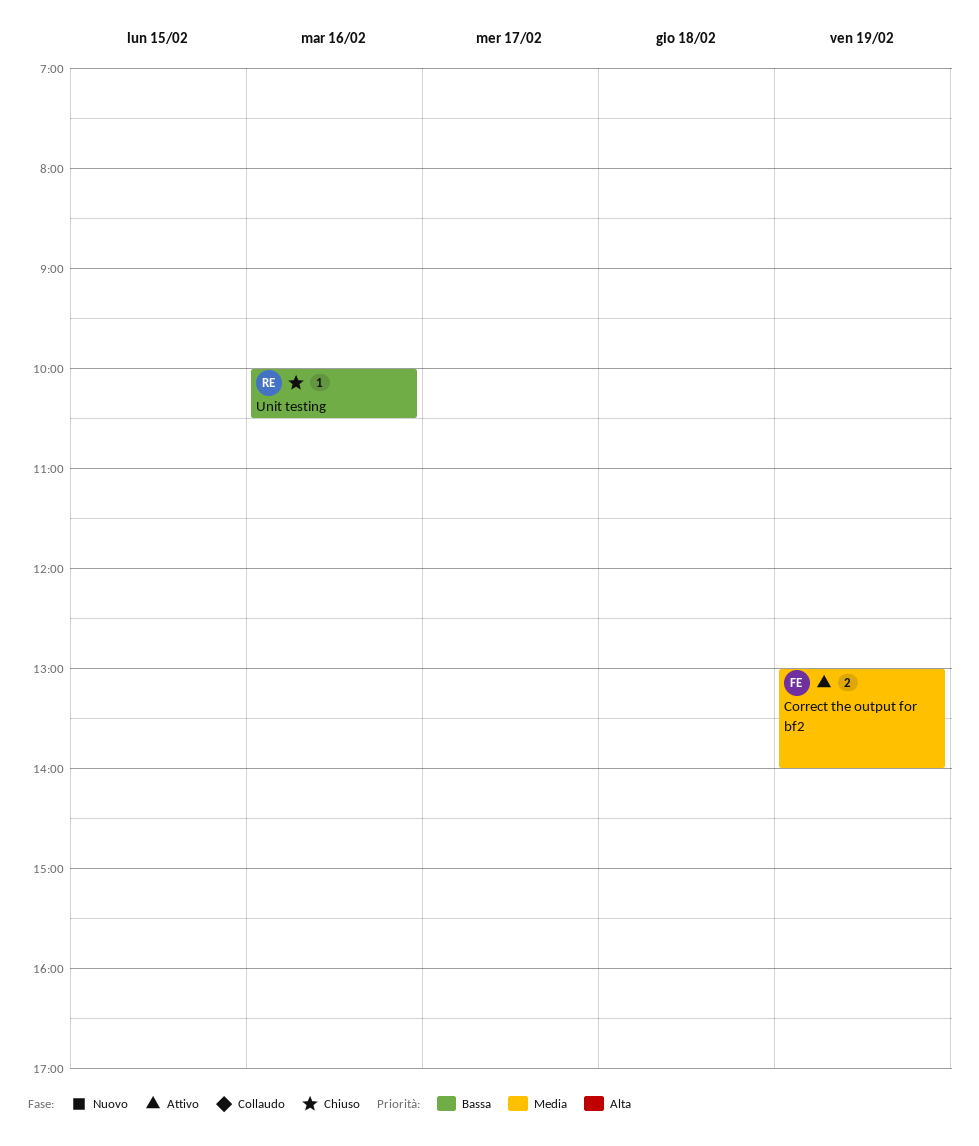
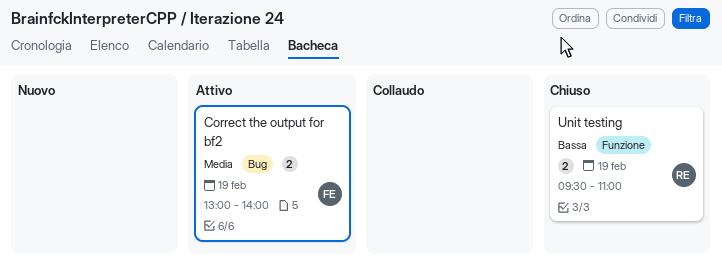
Unit testing, estimate: 1 -> 2
Unit testing, day: Feb 16 -> Feb 19
Unit testing, begins: 10:00 -> 09:30
Unit testing, ends: 10:30 -> 11:00

